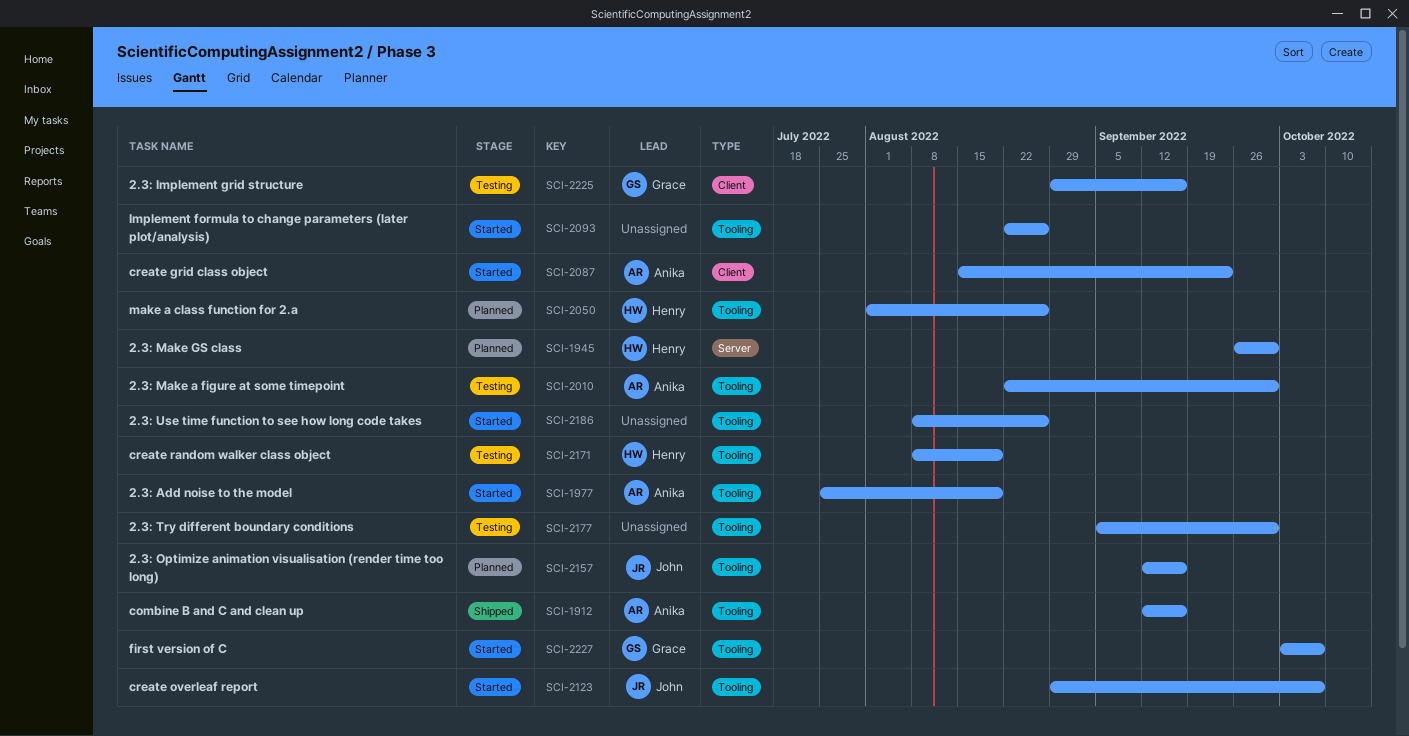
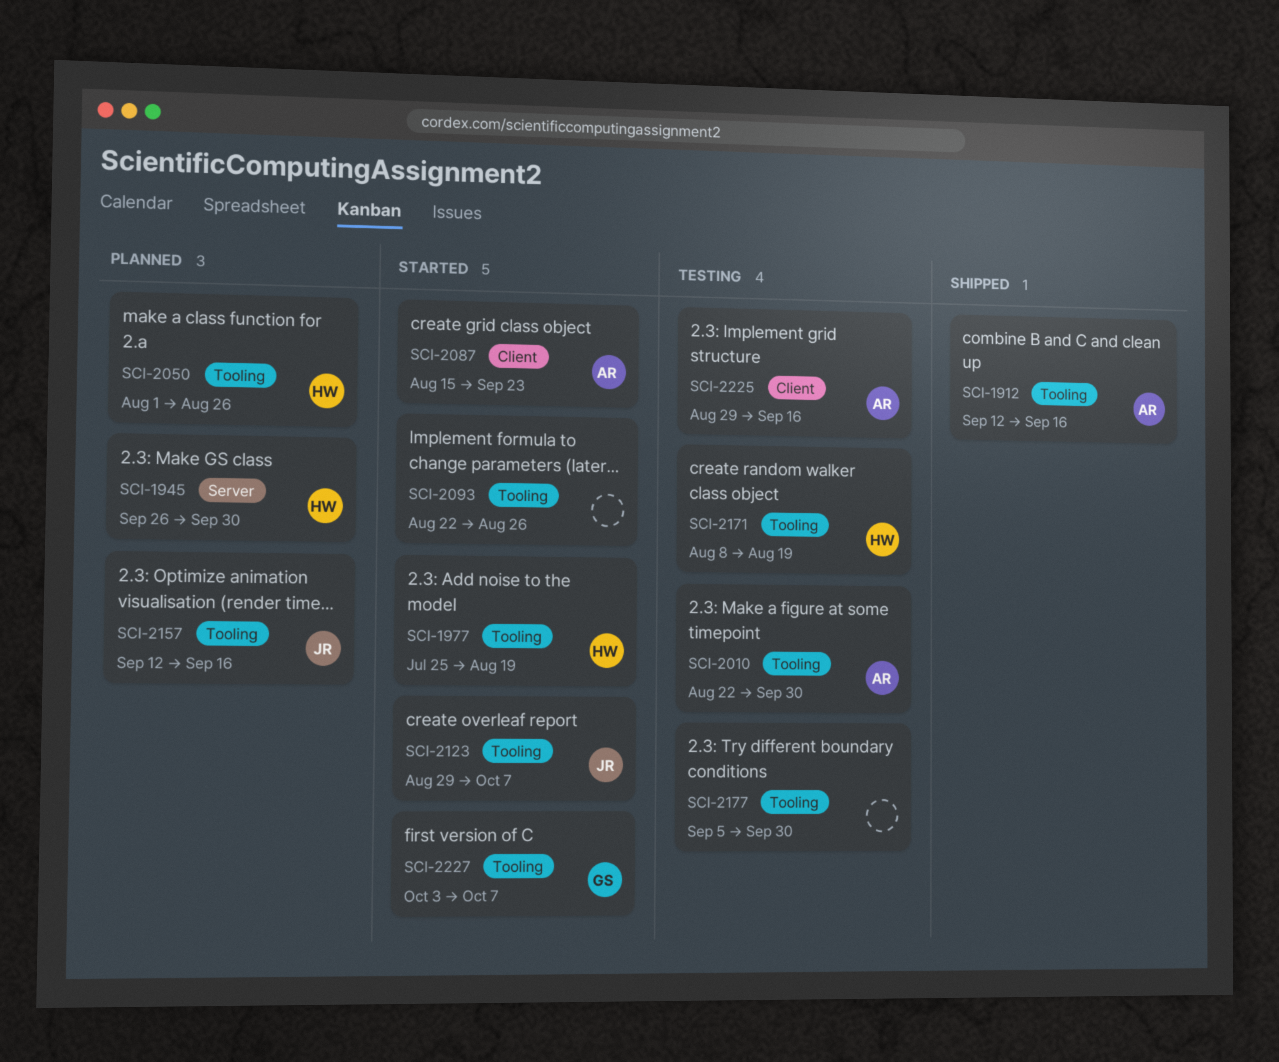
SCI-1977, owner: Anika -> Henry
SCI-2186: present -> none
SCI-2225, owner: Grace -> Anika

